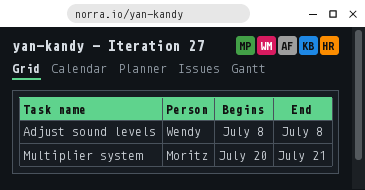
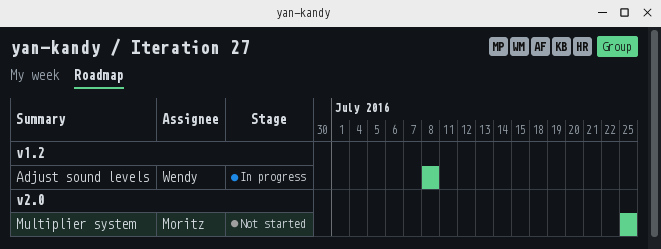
Multiplier system, start: Jul 20 -> Jul 25
Multiplier system, due: Jul 21 -> Jul 25

